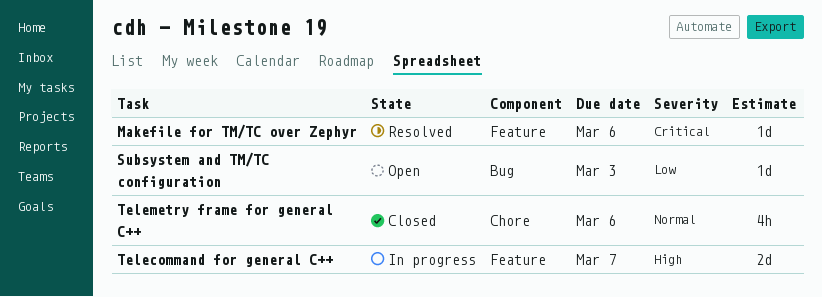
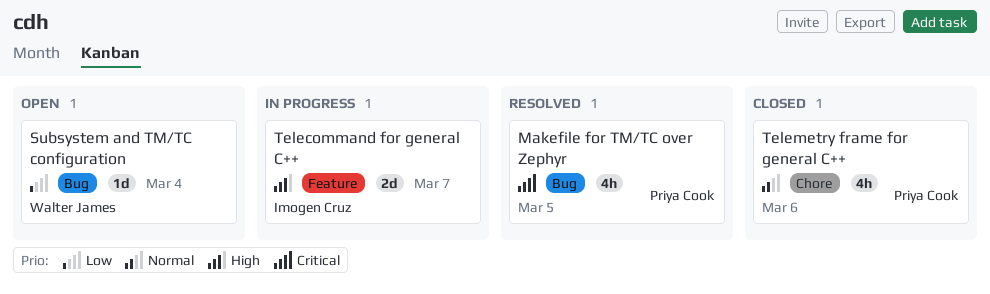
Makefile for TM/TC over Zephyr, label: Feature -> Bug
Makefile for TM/TC over Zephyr, estimate: 1d -> 4h
Makefile for TM/TC over Zephyr, due: Mar 6 -> Mar 5
Subsystem and TM/TC configuration, due: Mar 3 -> Mar 4

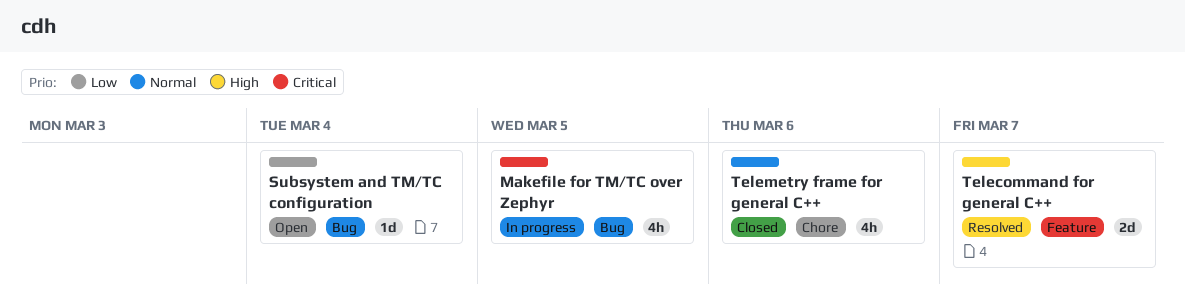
Makefile for TM/TC over Zephyr, status: Resolved -> In progress
Telecommand for general C++, status: In progress -> Resolved

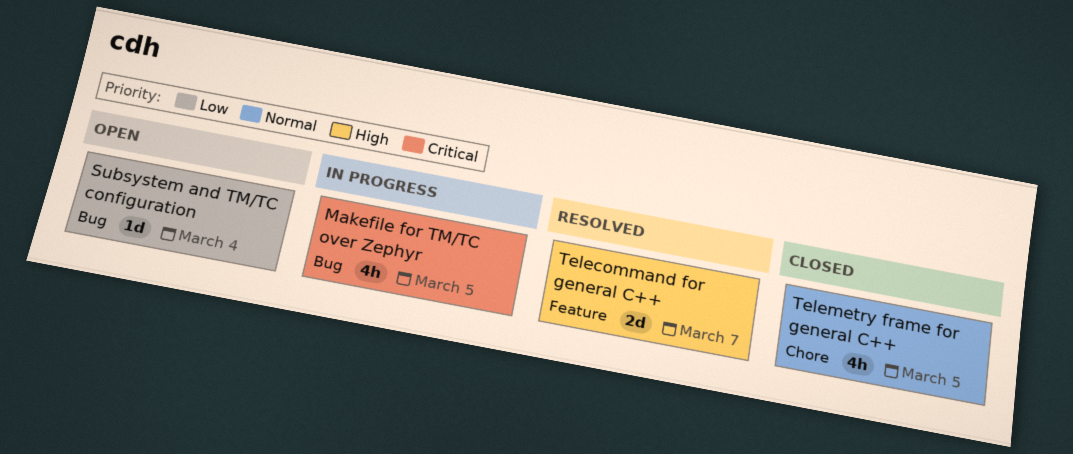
Telemetry frame for general C++, due: Mar 6 -> Mar 5

